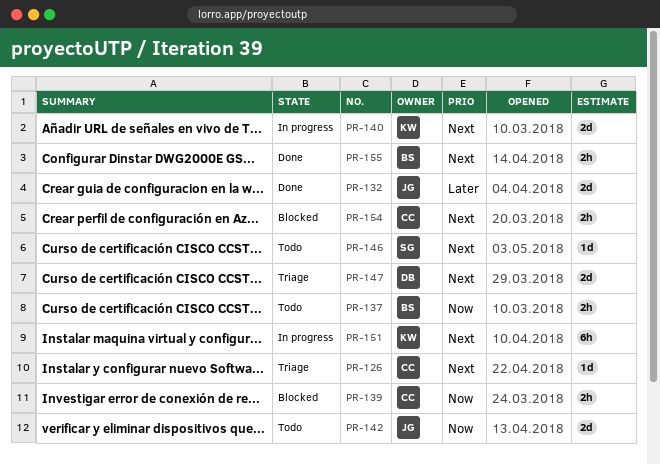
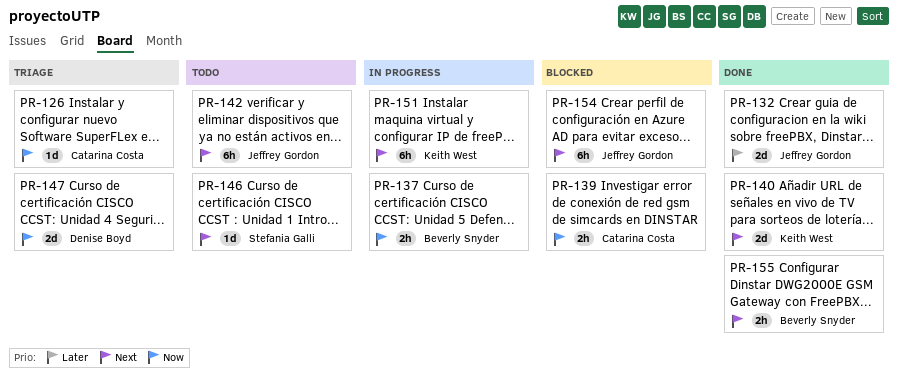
PR-126, priority: Next -> Now
PR-137, status: Todo -> In progress
PR-140, status: In progress -> Done
PR-142, priority: Now -> Next
PR-142, estimate: 2d -> 6h
PR-147, priority: Next -> Now
PR-154, owner: Catarina Costa -> Jeffrey Gordon
PR-154, estimate: 2h -> 6h

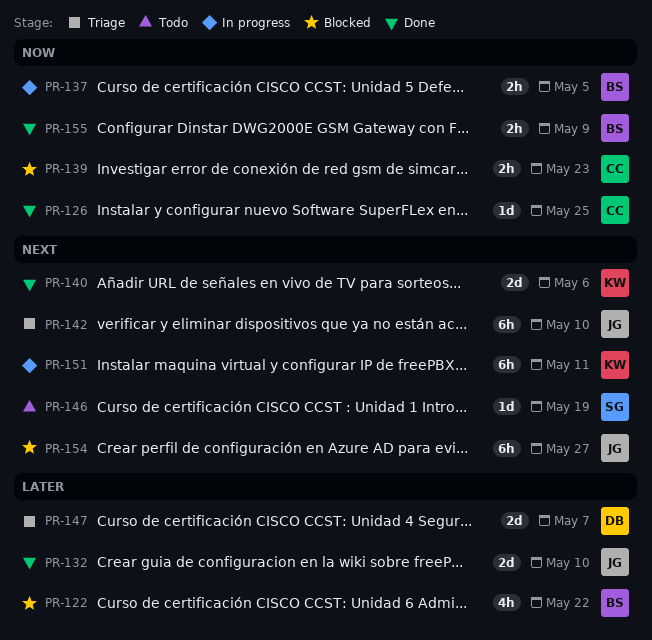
PR-122: none -> present
PR-126, status: Triage -> Done
PR-142, status: Todo -> Triage
PR-147, priority: Now -> Later
PR-155, priority: Next -> Now

